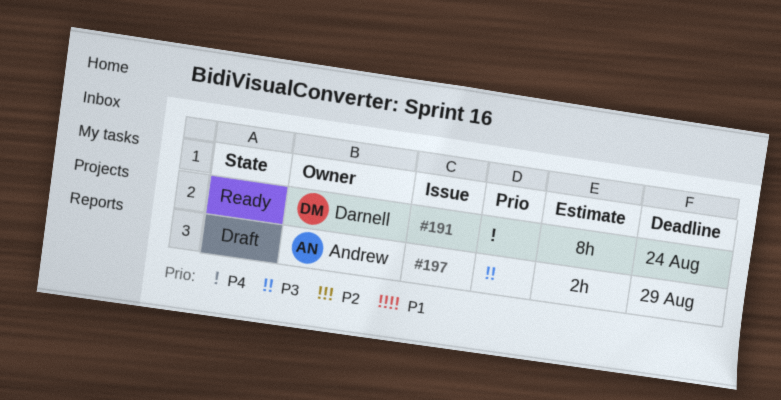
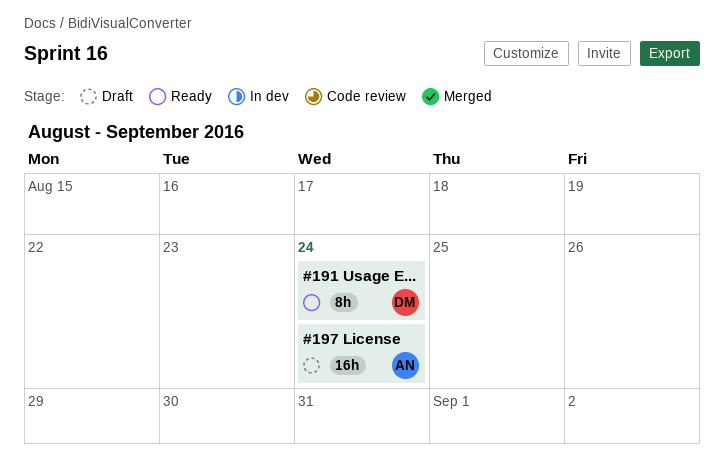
#197, estimate: 2h -> 16h
#197, due: Aug 29 -> Aug 24

